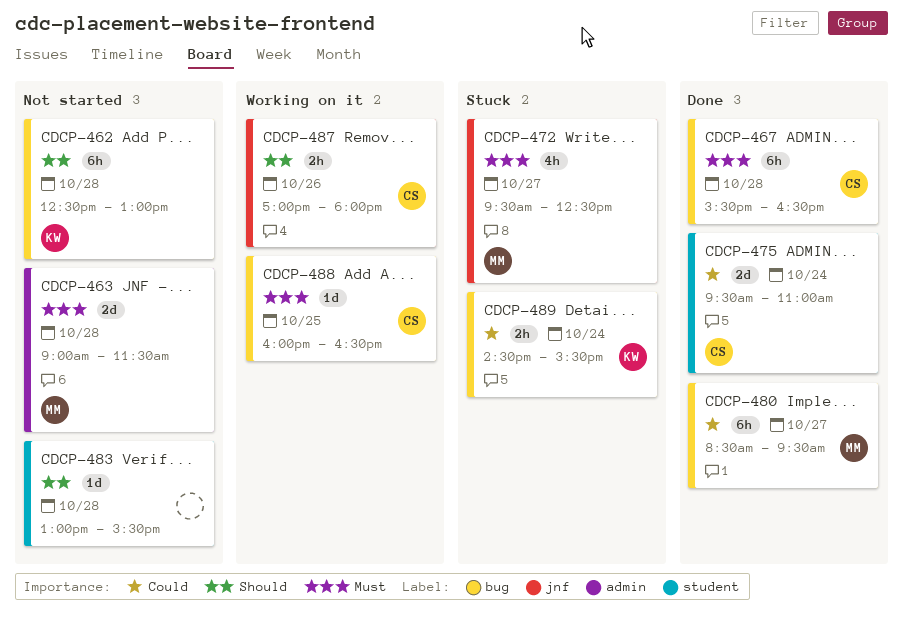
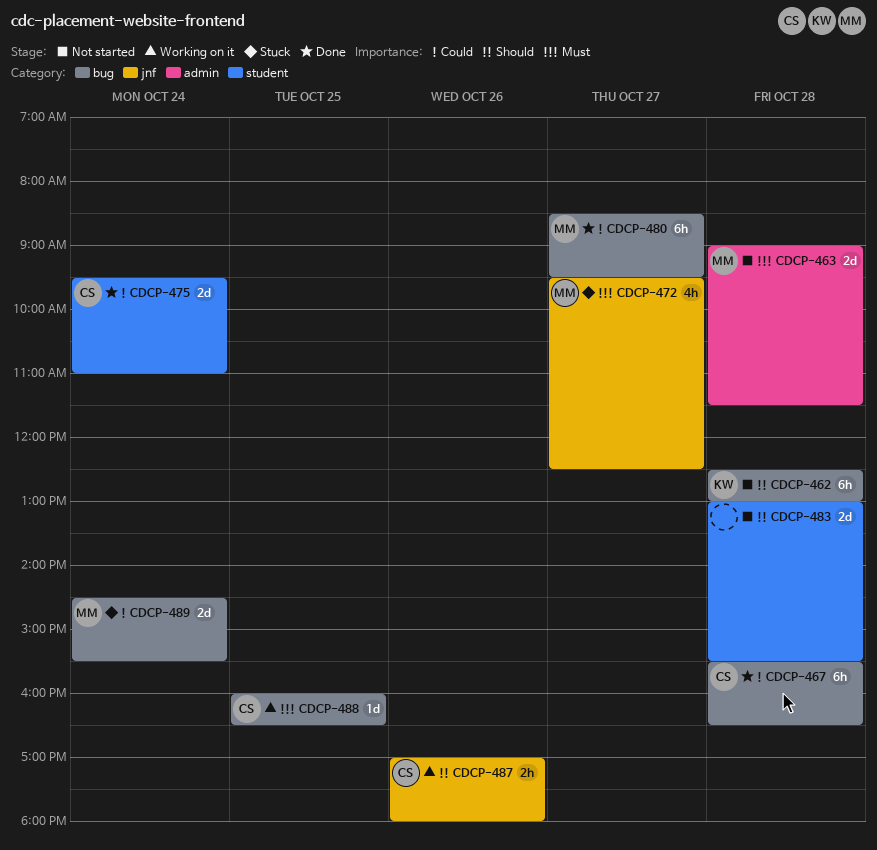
CDCP-467, priority: Must -> Could
CDCP-483, estimate: 1d -> 2d
CDCP-489, owner: KW -> MM
CDCP-489, estimate: 2h -> 2d

